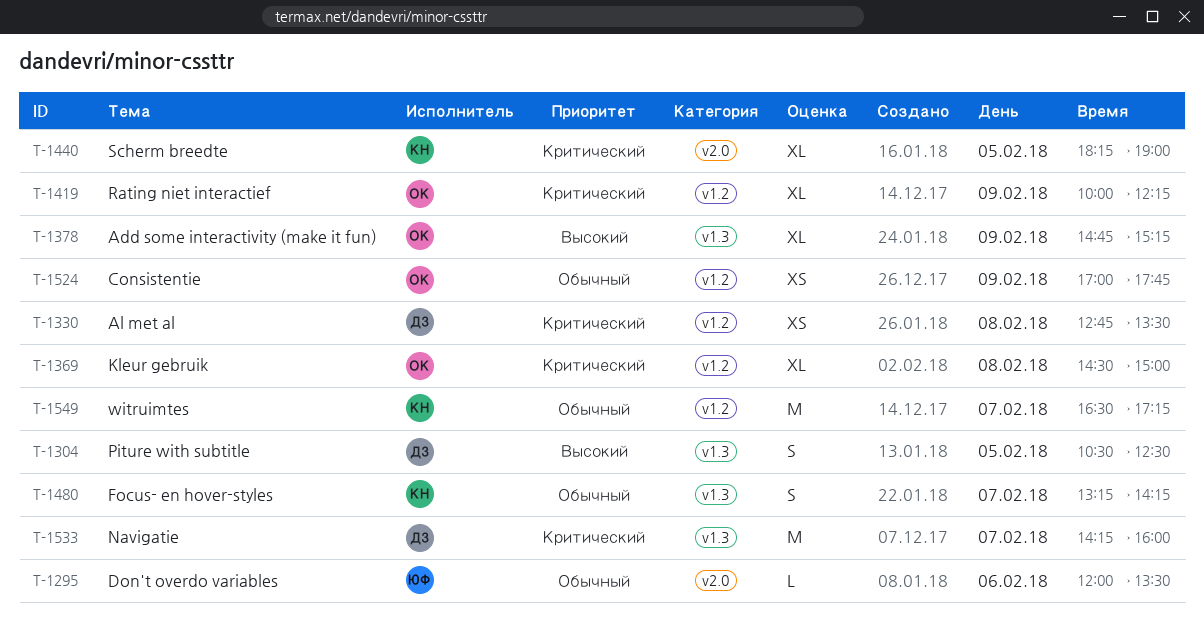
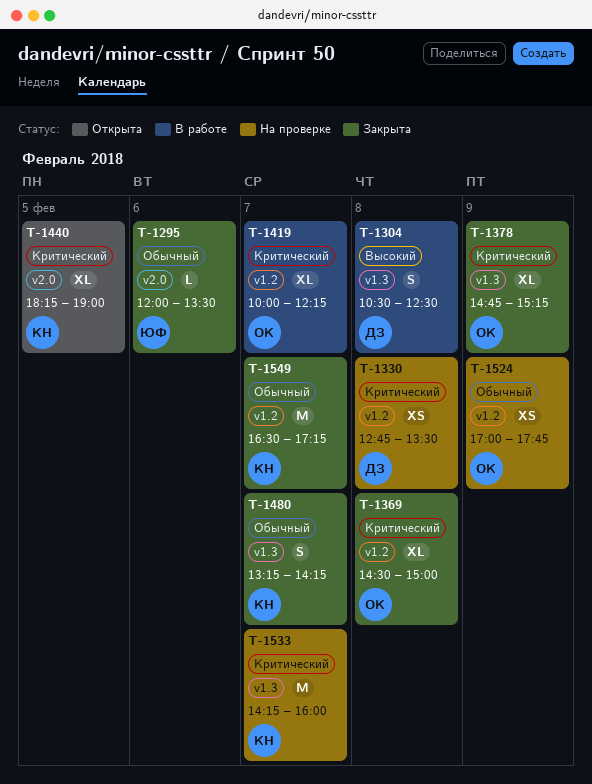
T-1304, day: Feb 5 -> Feb 8
T-1378, priority: Высокий -> Критический
T-1419, day: Feb 9 -> Feb 7
T-1533, owner: ДЗ -> КН

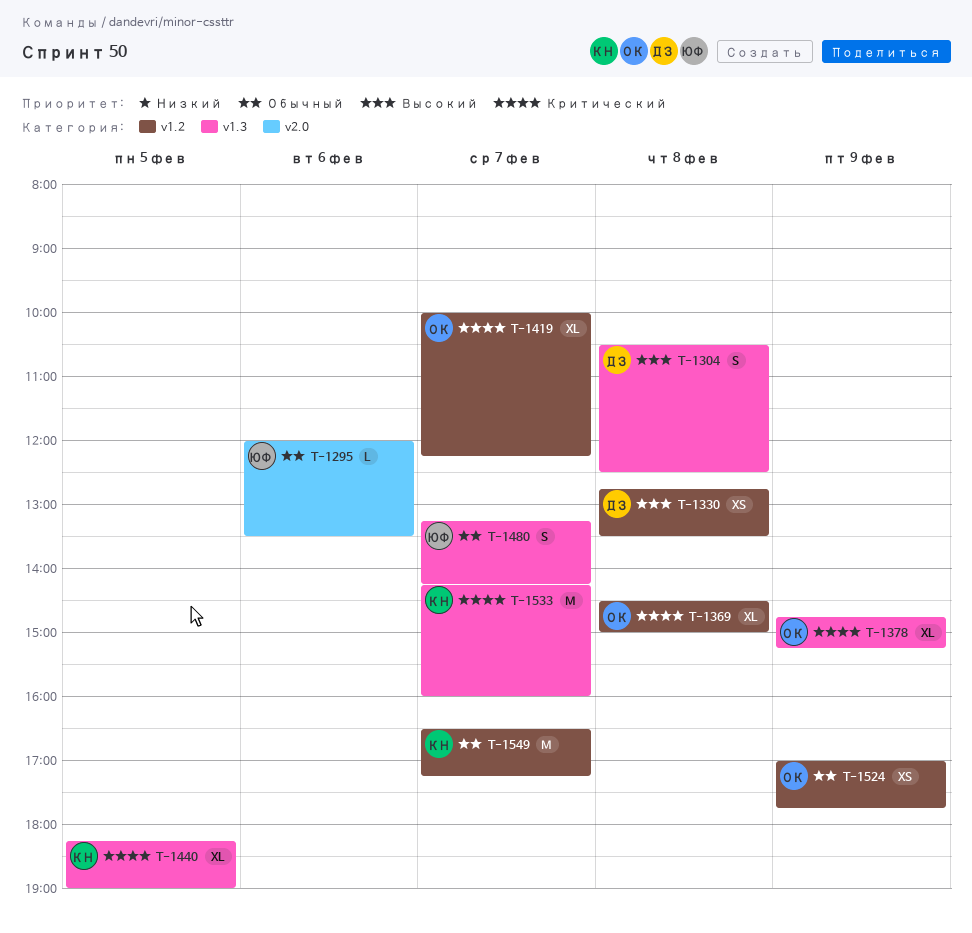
T-1330, priority: Критический -> Высокий
T-1440, label: v2.0 -> v1.3
T-1480, owner: КН -> ЮФ

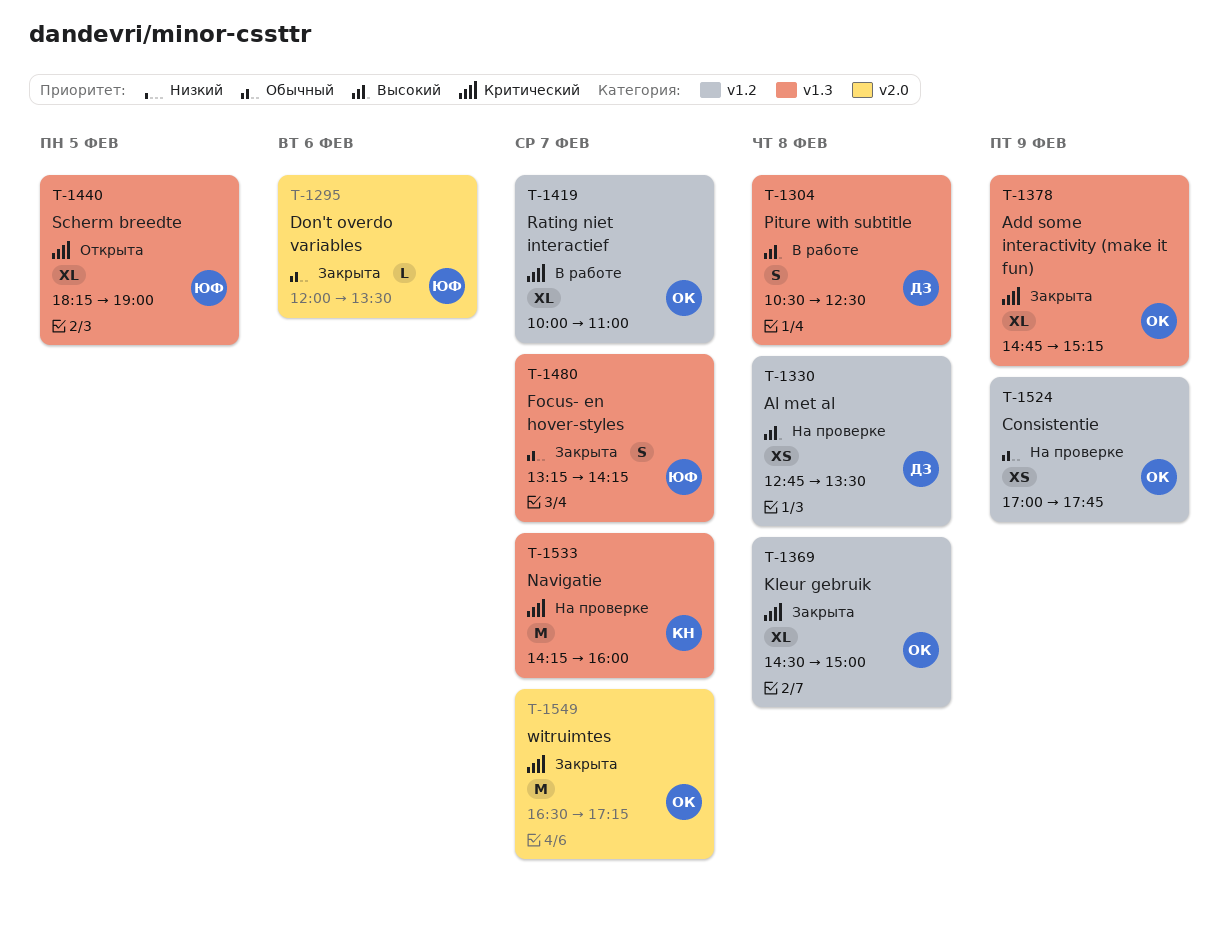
T-1419, ends: 12:15 -> 11:00
T-1440, owner: КН -> ЮФ
T-1549, owner: КН -> ОК
T-1549, priority: Обычный -> Критический
T-1549, label: v1.2 -> v2.0

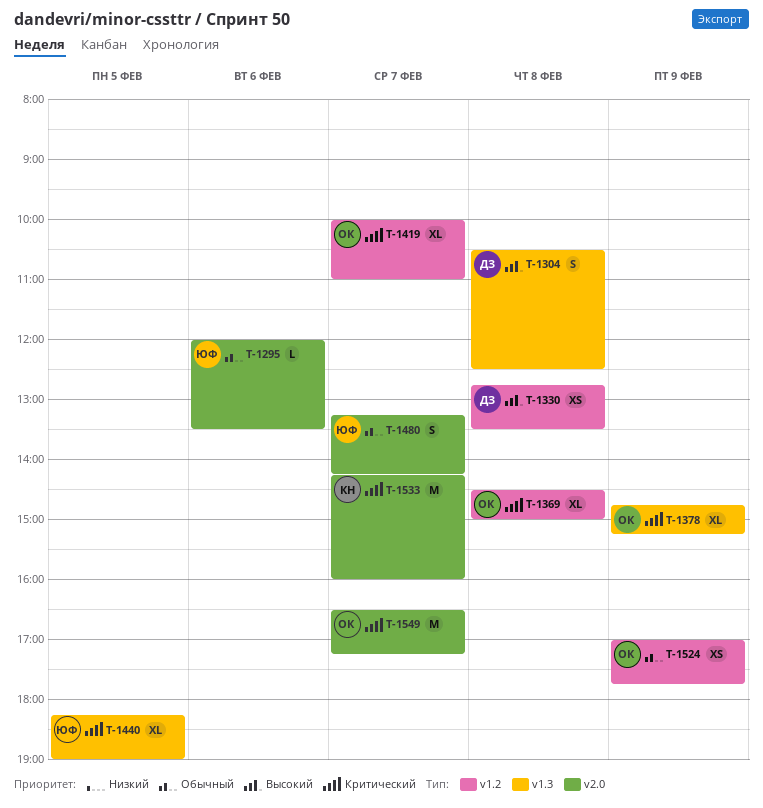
T-1480, label: v1.3 -> v2.0
T-1533, label: v1.3 -> v2.0

